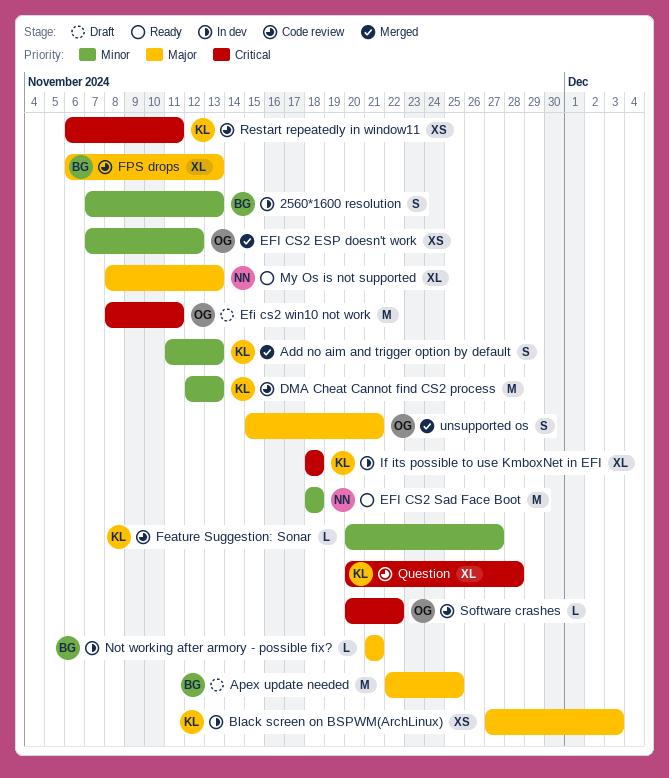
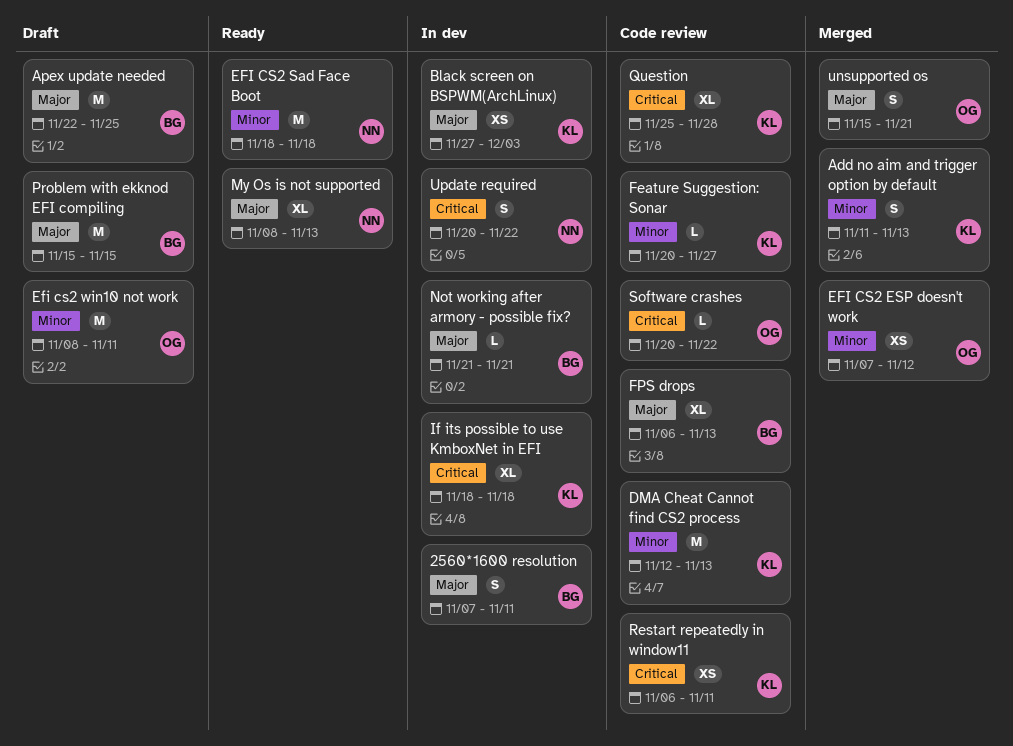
2560*1600 resolution, priority: Minor -> Major
2560*1600 resolution, due: Nov 13 -> Nov 11
Efi cs2 win10 not work, priority: Critical -> Minor
Problem with ekknod EFI compiling: none -> present
Question, start: Nov 20 -> Nov 25
Update required: none -> present

